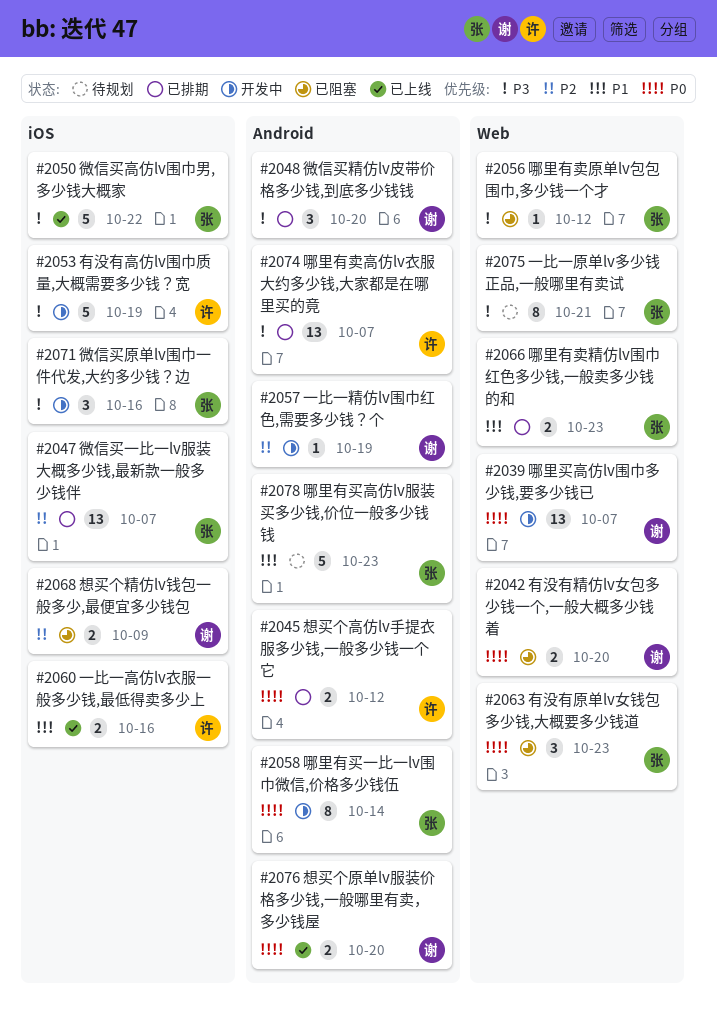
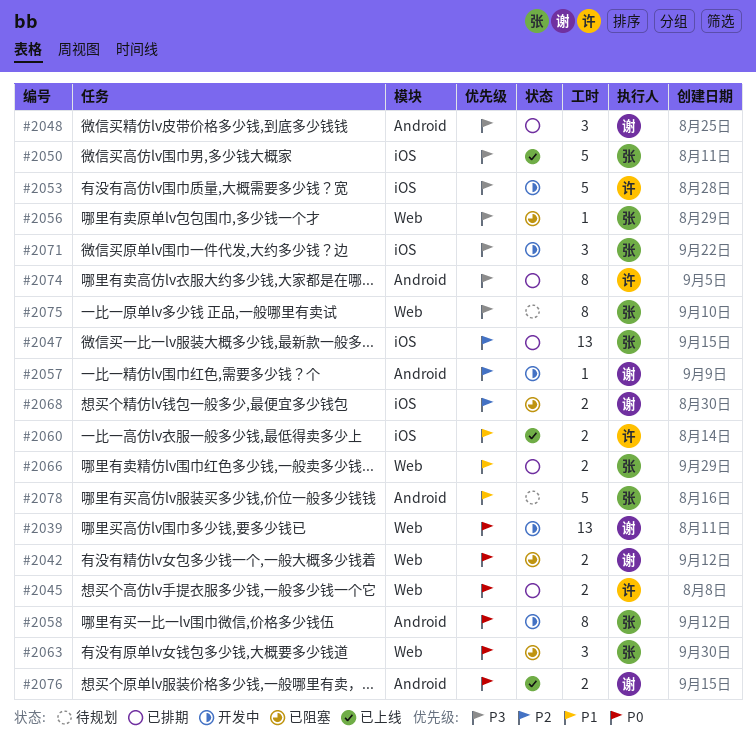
#2045, label: Android -> Web
#2074, estimate: 13 -> 8

